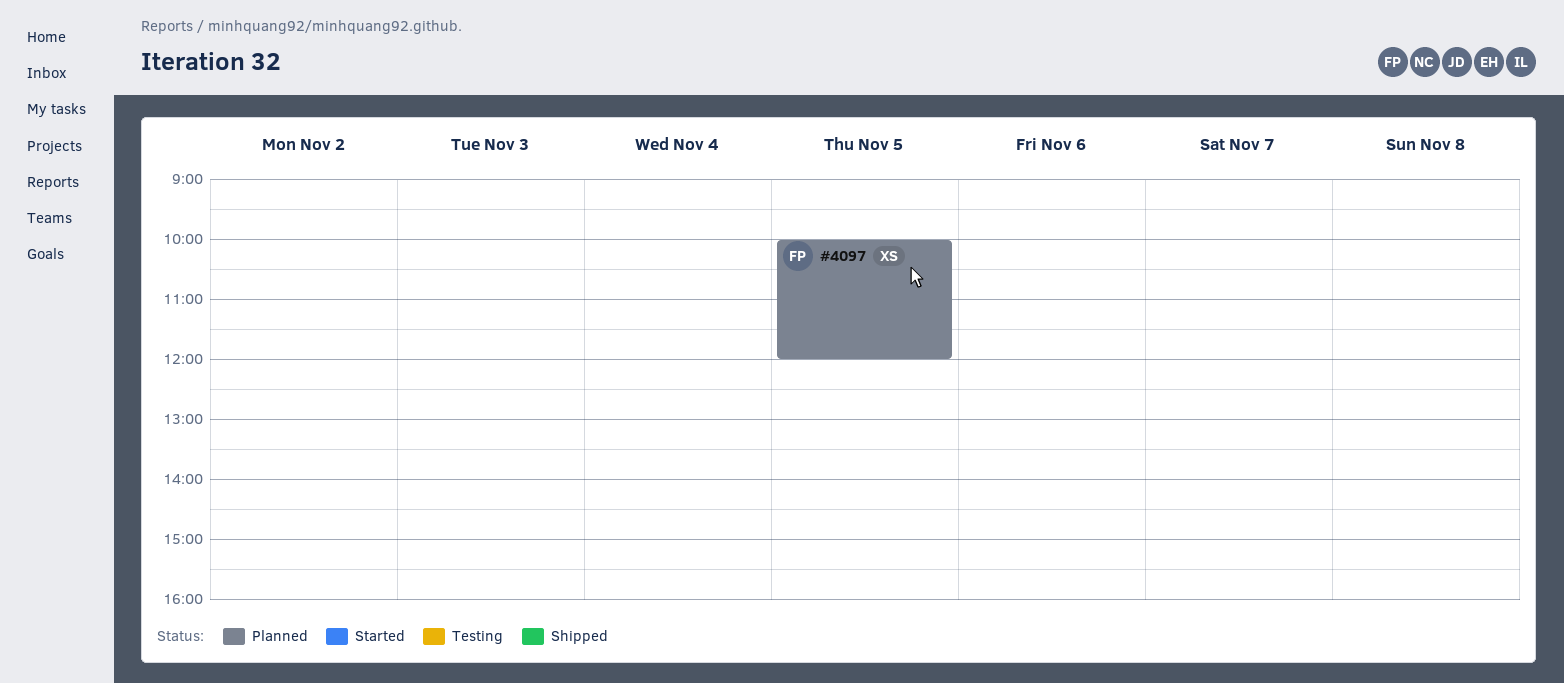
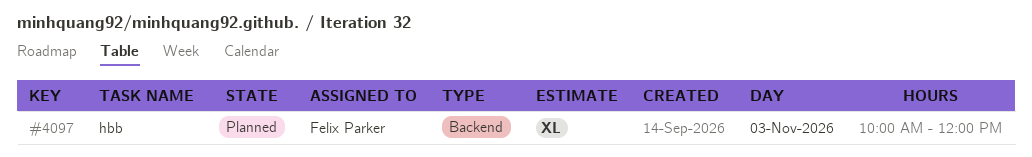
#4097, estimate: XS -> XL
#4097, day: Nov 5 -> Nov 3

